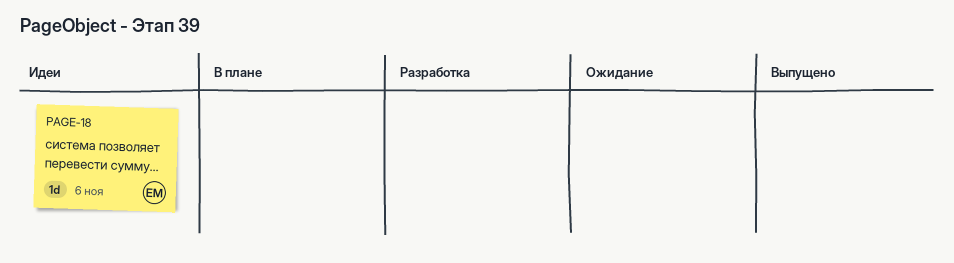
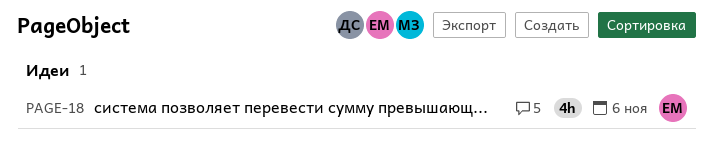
PAGE-18, estimate: 1d -> 4h

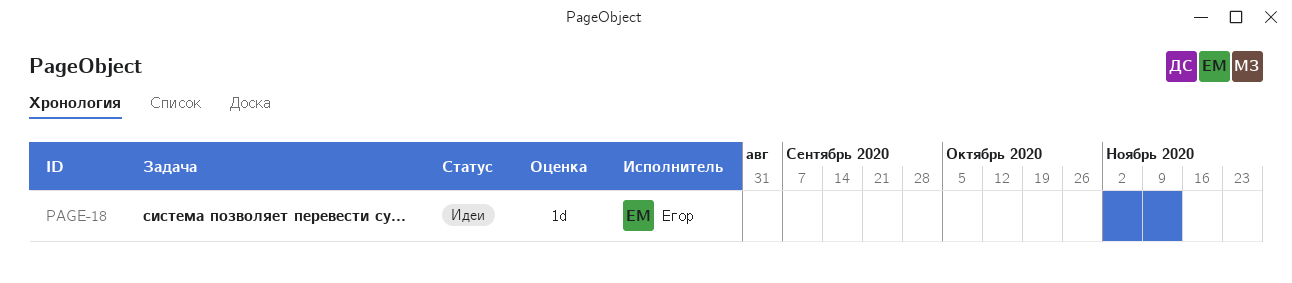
PAGE-18, estimate: 4h -> 1d
PAGE-18, due: Nov 6 -> Nov 13

